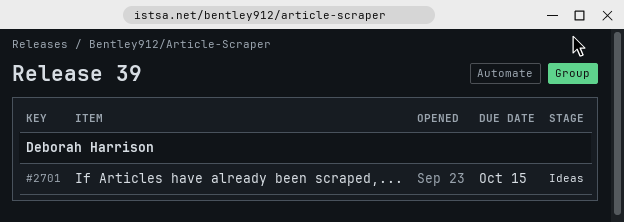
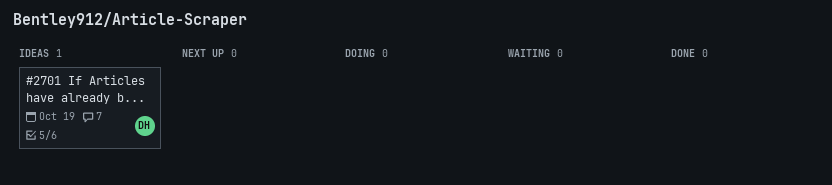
#2701, due: Oct 15 -> Oct 19

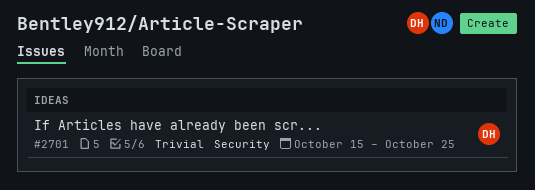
#2701, due: Oct 19 -> Oct 25

